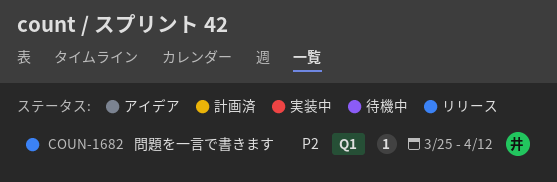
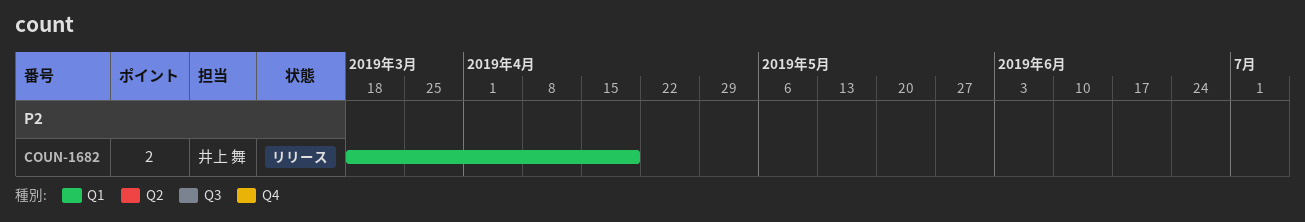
COUN-1682, estimate: 1 -> 2
COUN-1682, start: Mar 25 -> Mar 18
COUN-1682, due: Apr 12 -> Apr 19

